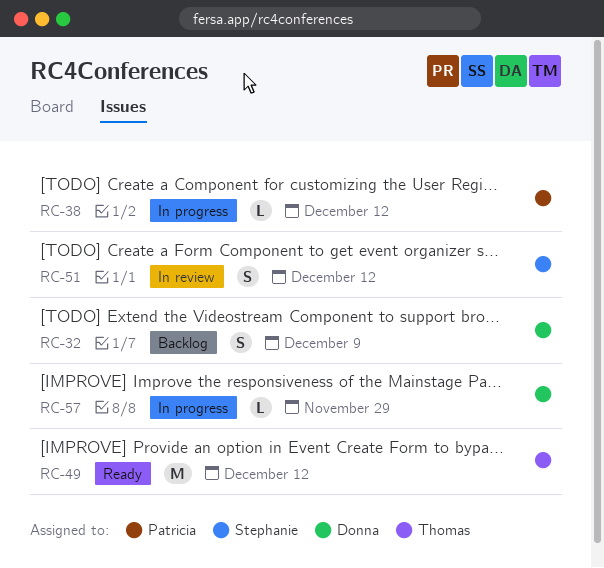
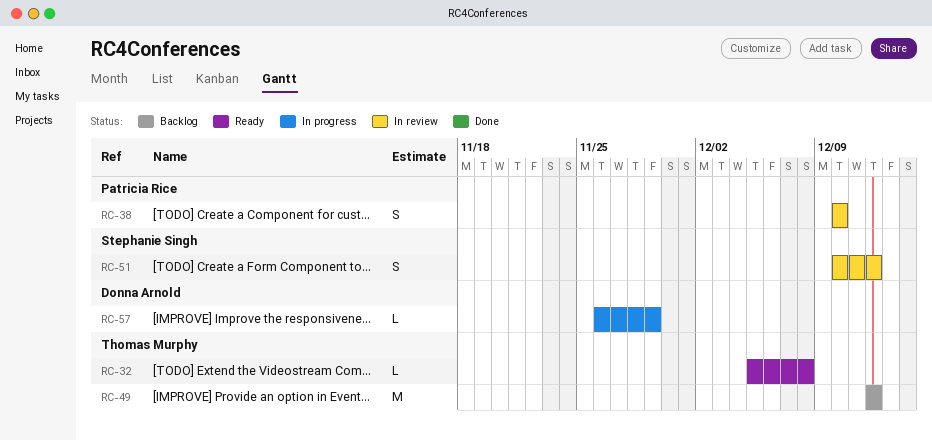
RC-32, status: Backlog -> Ready
RC-32, owner: Donna Arnold -> Thomas Murphy
RC-32, estimate: S -> L
RC-32, due: Dec 9 -> Dec 8
RC-38, status: In progress -> In review
RC-38, estimate: L -> S
RC-38, due: Dec 12 -> Dec 10
RC-49, status: Ready -> Backlog

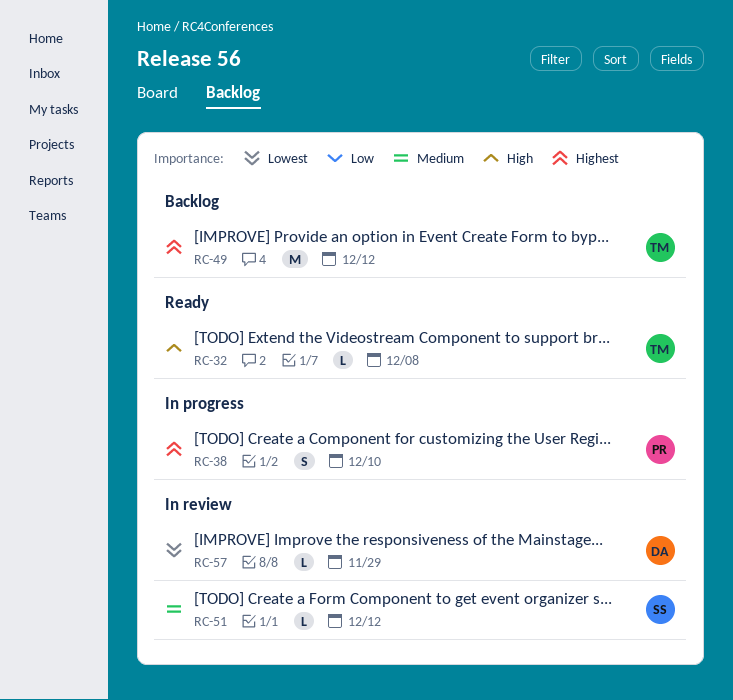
RC-38, status: In review -> In progress
RC-51, estimate: S -> L
RC-57, status: In progress -> In review

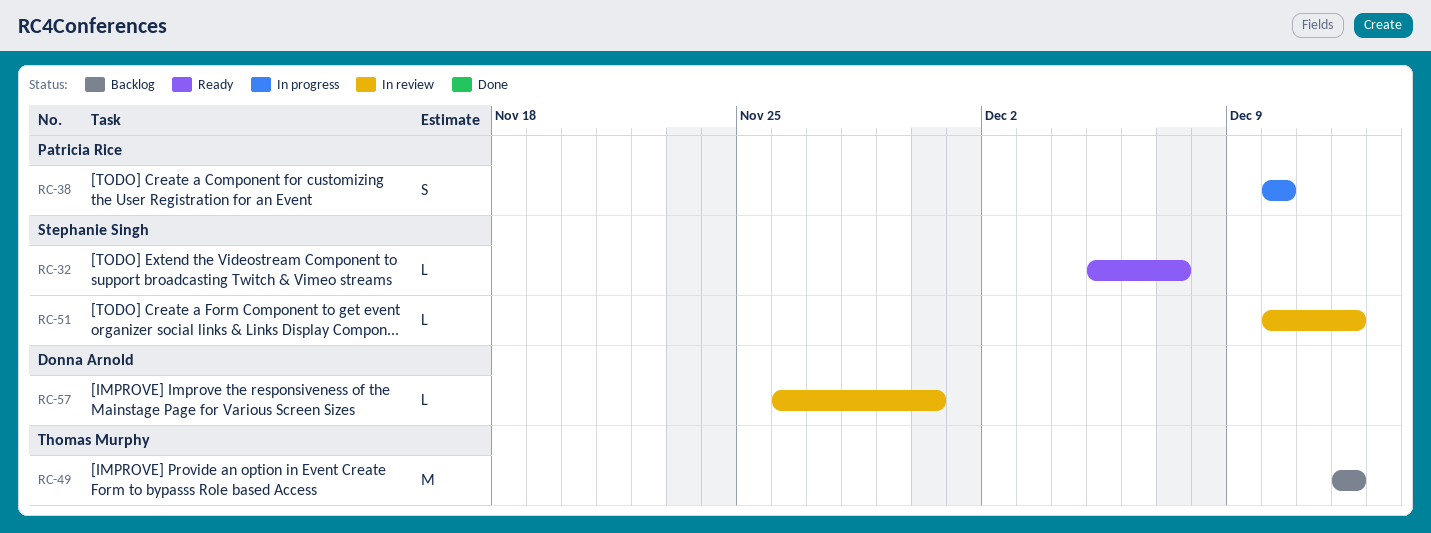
RC-32, owner: Thomas Murphy -> Stephanie Singh
RC-32, due: Dec 8 -> Dec 7
RC-57, due: Nov 29 -> Nov 30

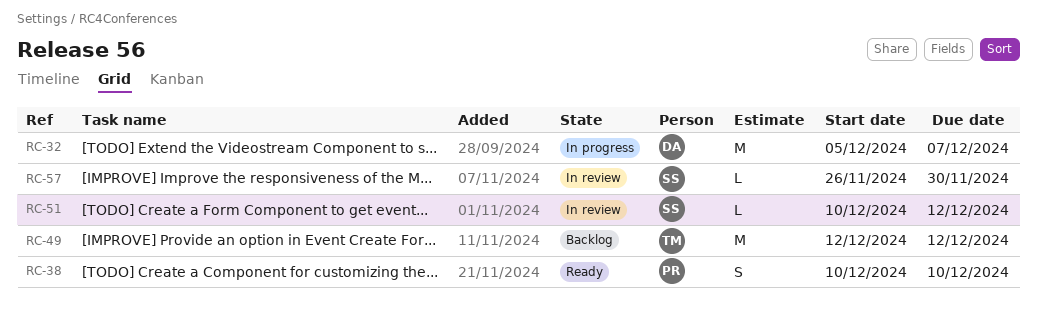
RC-32, status: Ready -> In progress
RC-32, owner: Stephanie Singh -> Donna Arnold
RC-32, estimate: L -> M
RC-38, status: In progress -> Ready
RC-57, owner: Donna Arnold -> Stephanie Singh

